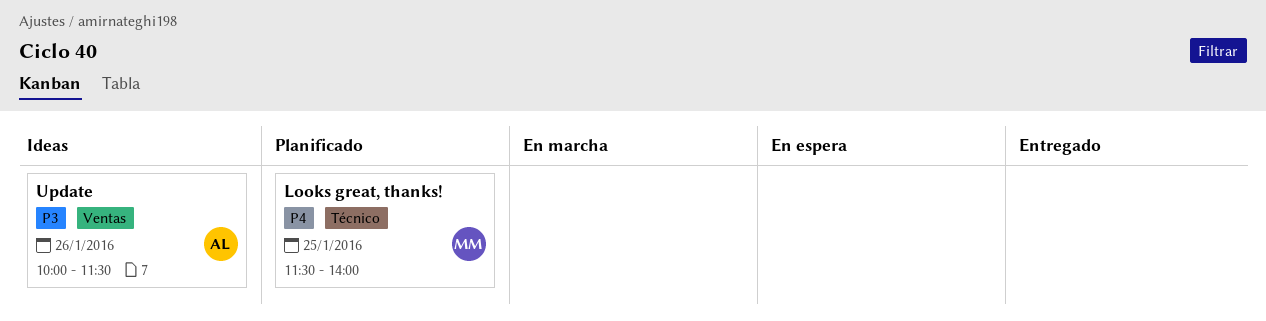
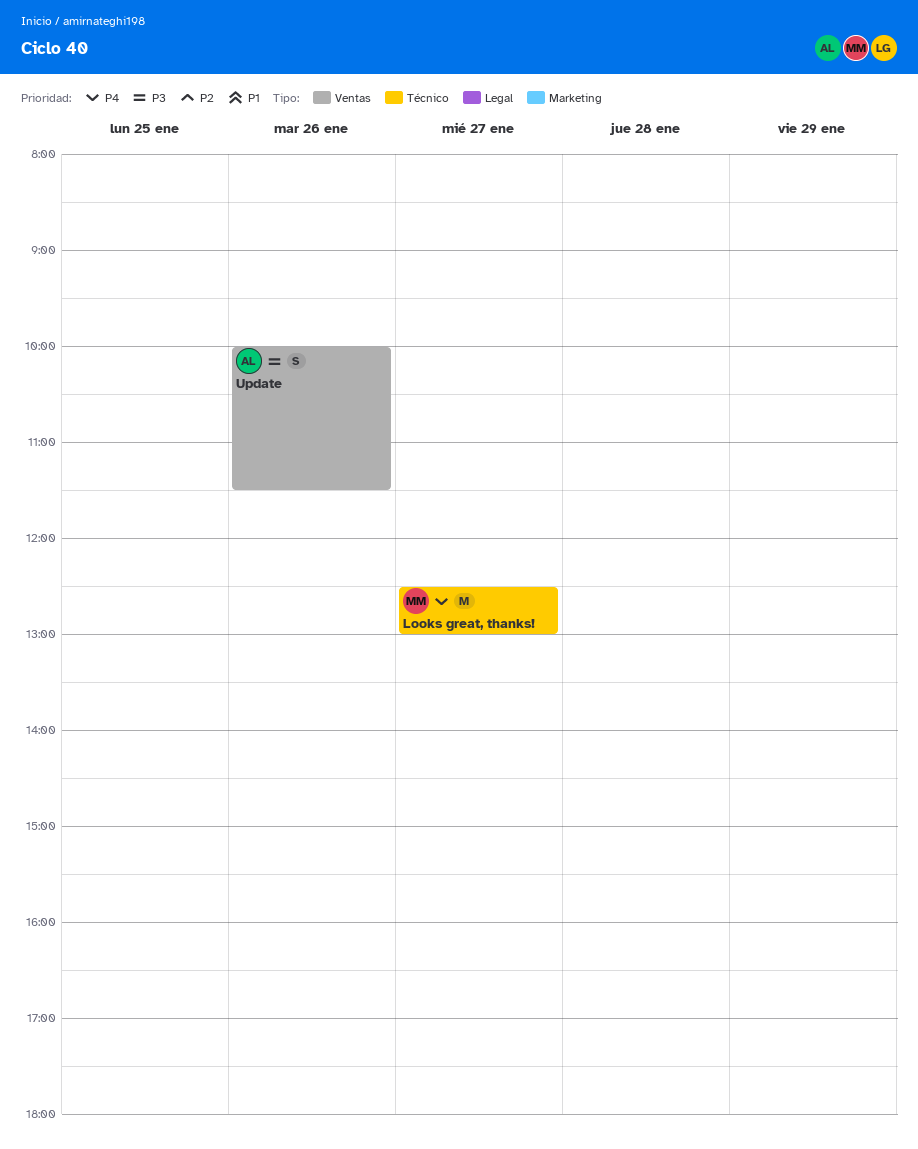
Looks great, thanks!, day: Jan 25 -> Jan 27
Looks great, thanks!, begins: 11:30 -> 12:30
Looks great, thanks!, ends: 14:00 -> 13:00

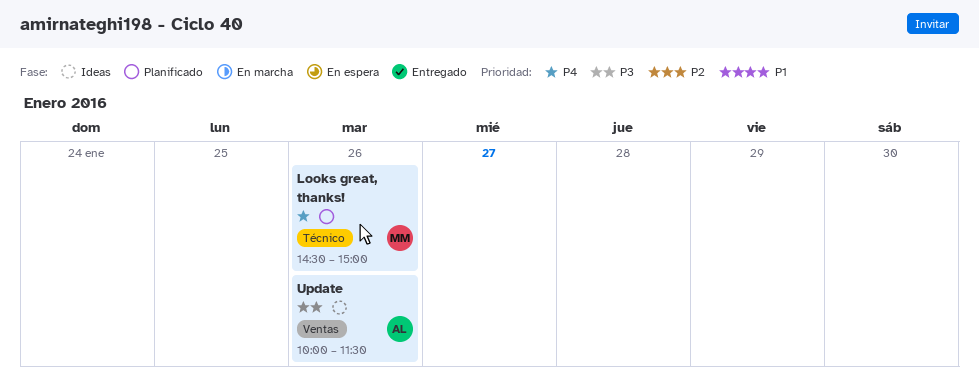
Looks great, thanks!, day: Jan 27 -> Jan 26
Looks great, thanks!, begins: 12:30 -> 14:30
Looks great, thanks!, ends: 13:00 -> 15:00

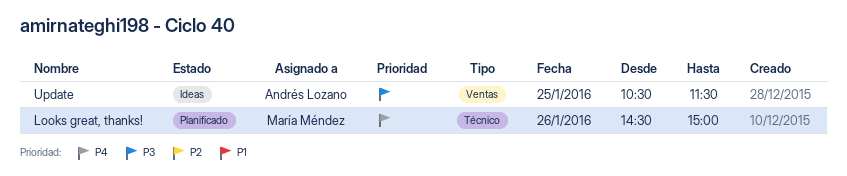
Update, day: Jan 26 -> Jan 25
Update, begins: 10:00 -> 10:30

